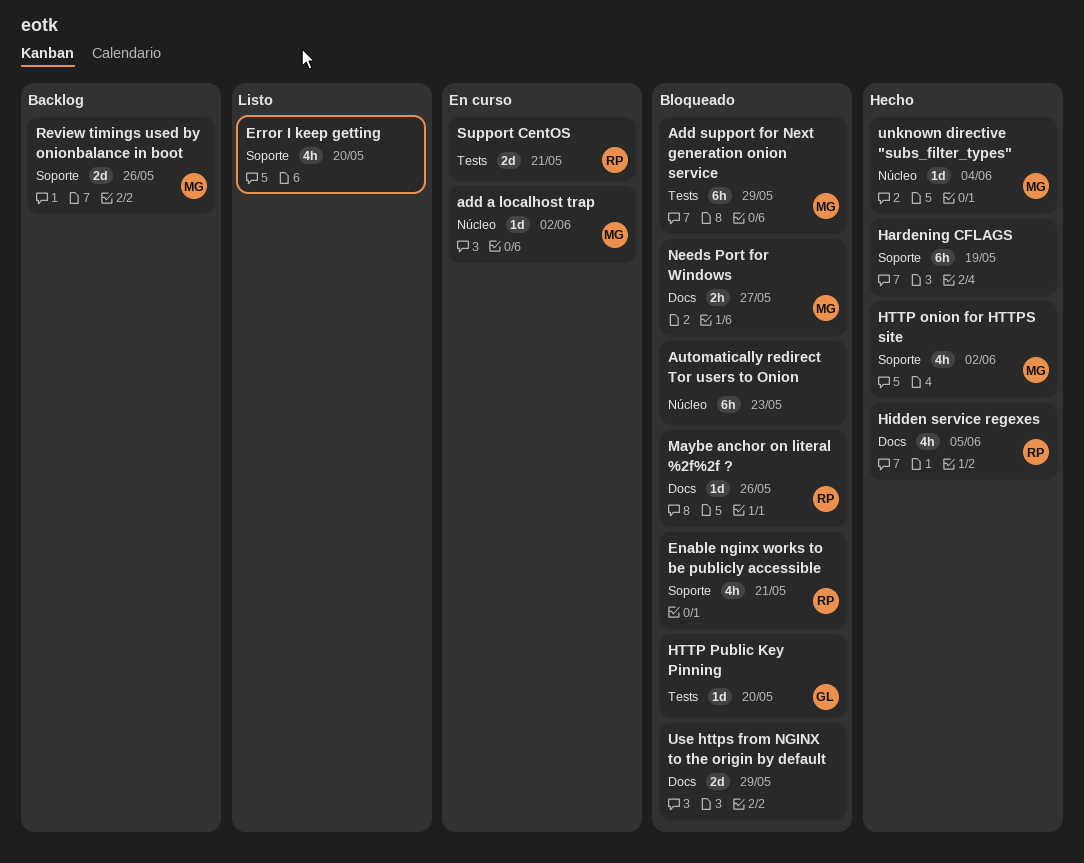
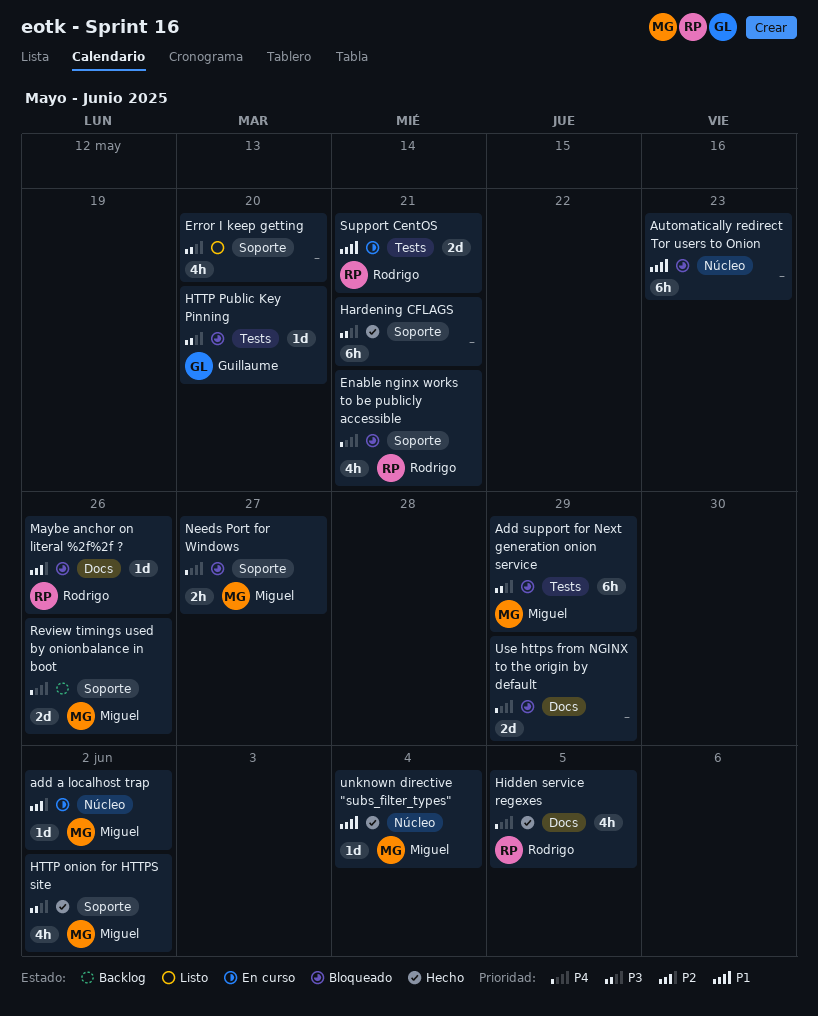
Hardening CFLAGS, due: May 19 -> May 21
Needs Port for Windows, label: Docs -> Soporte

